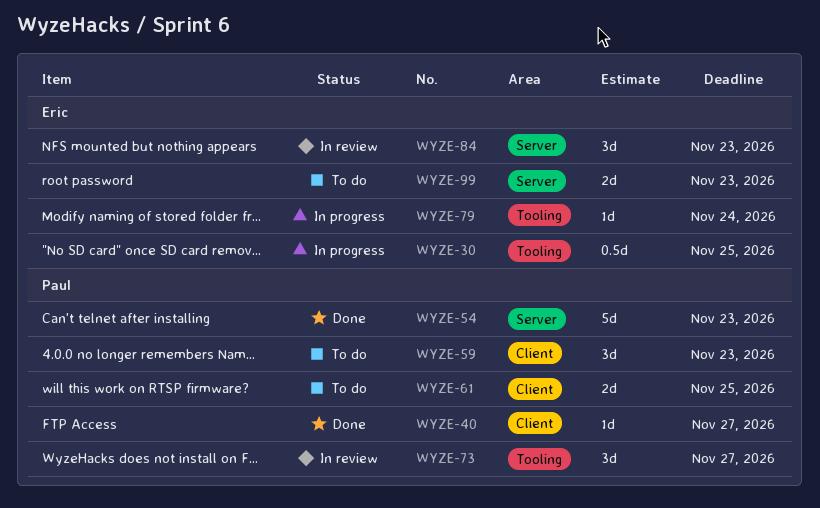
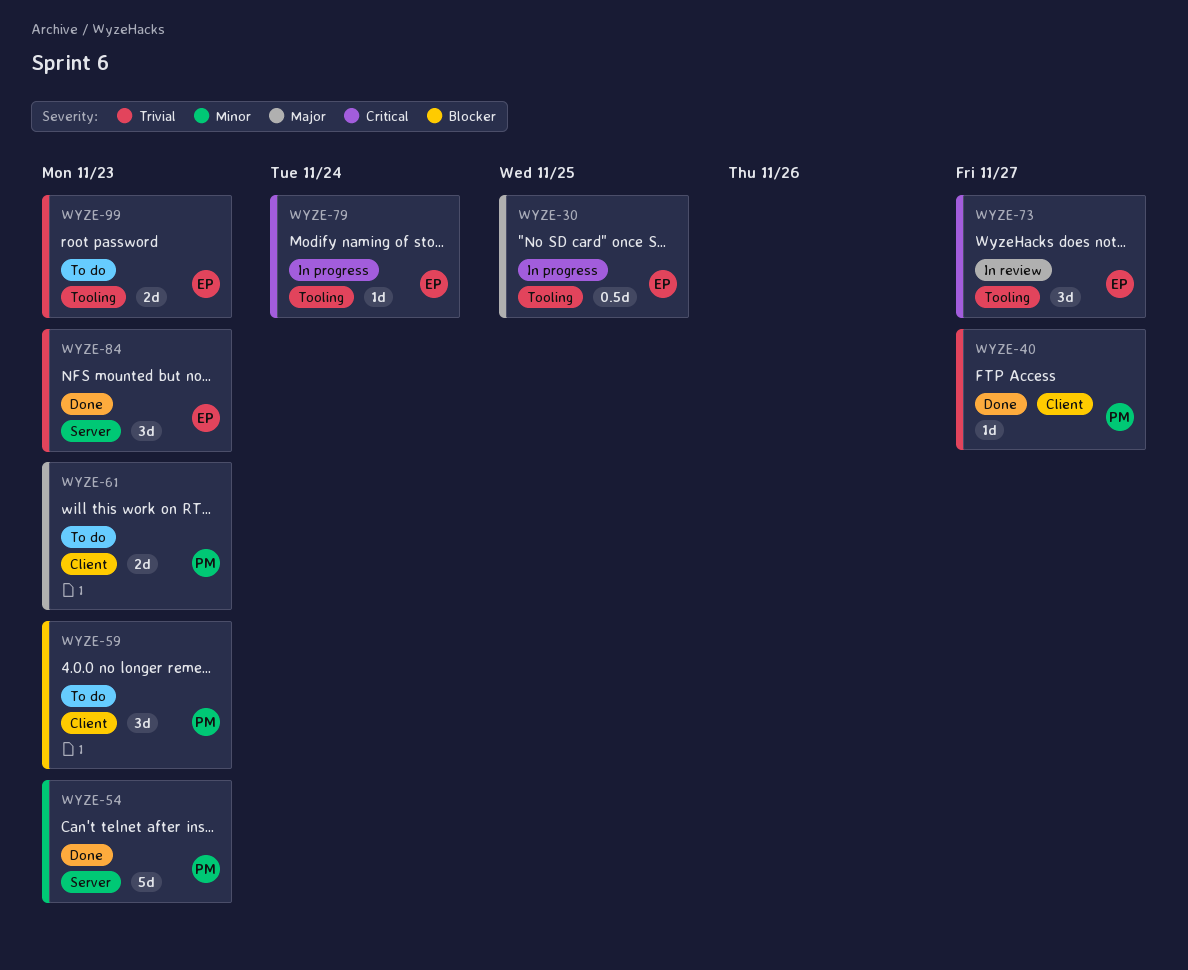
WYZE-61, due: Nov 25 -> Nov 23
WYZE-73, owner: Paul -> Eric
WYZE-84, status: In review -> Done
WYZE-99, label: Server -> Tooling

